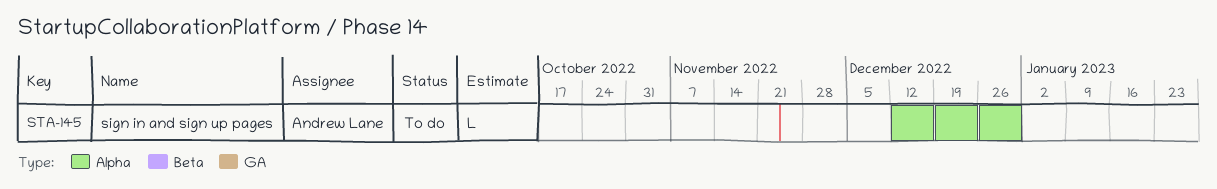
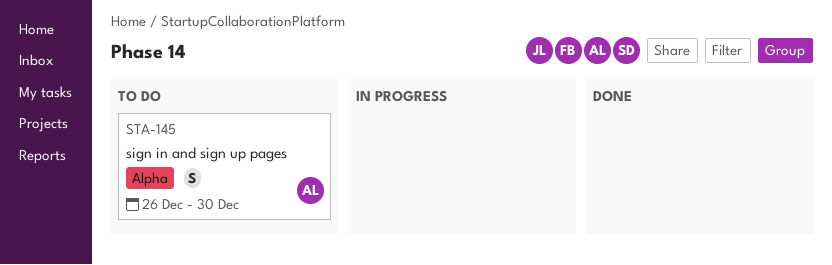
STA-145, estimate: L -> S
STA-145, start: Dec 12 -> Dec 26

